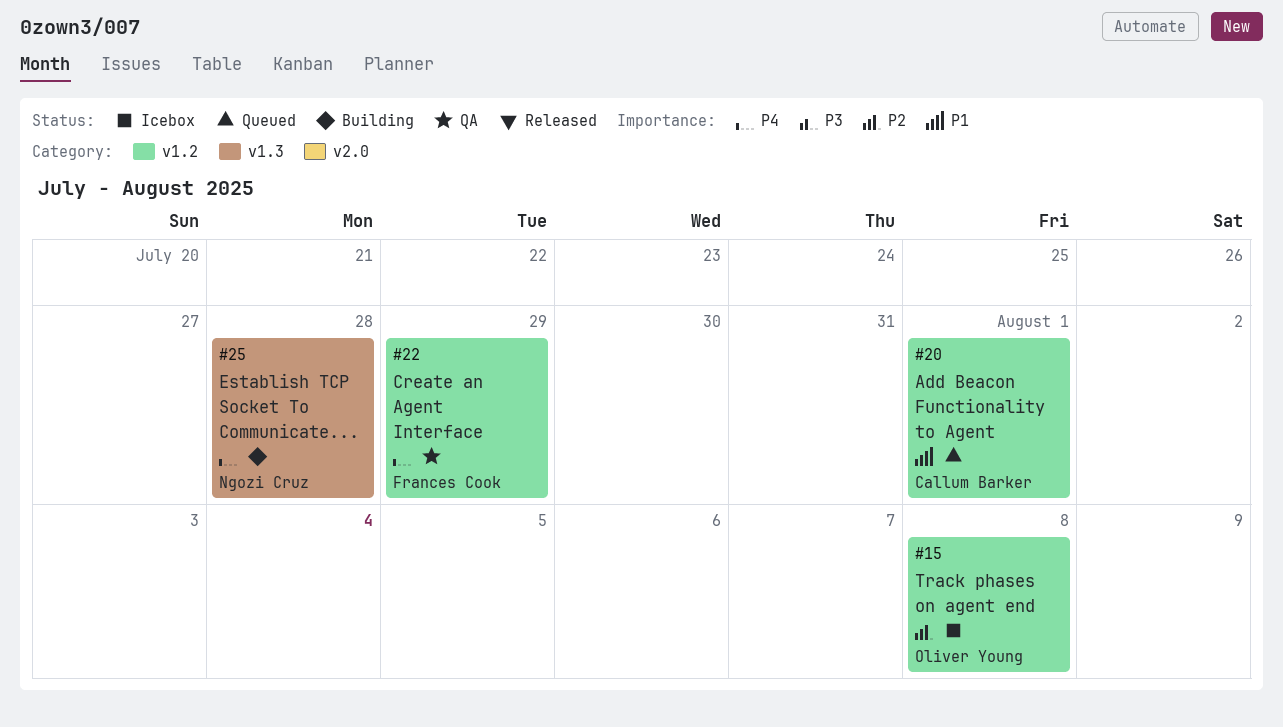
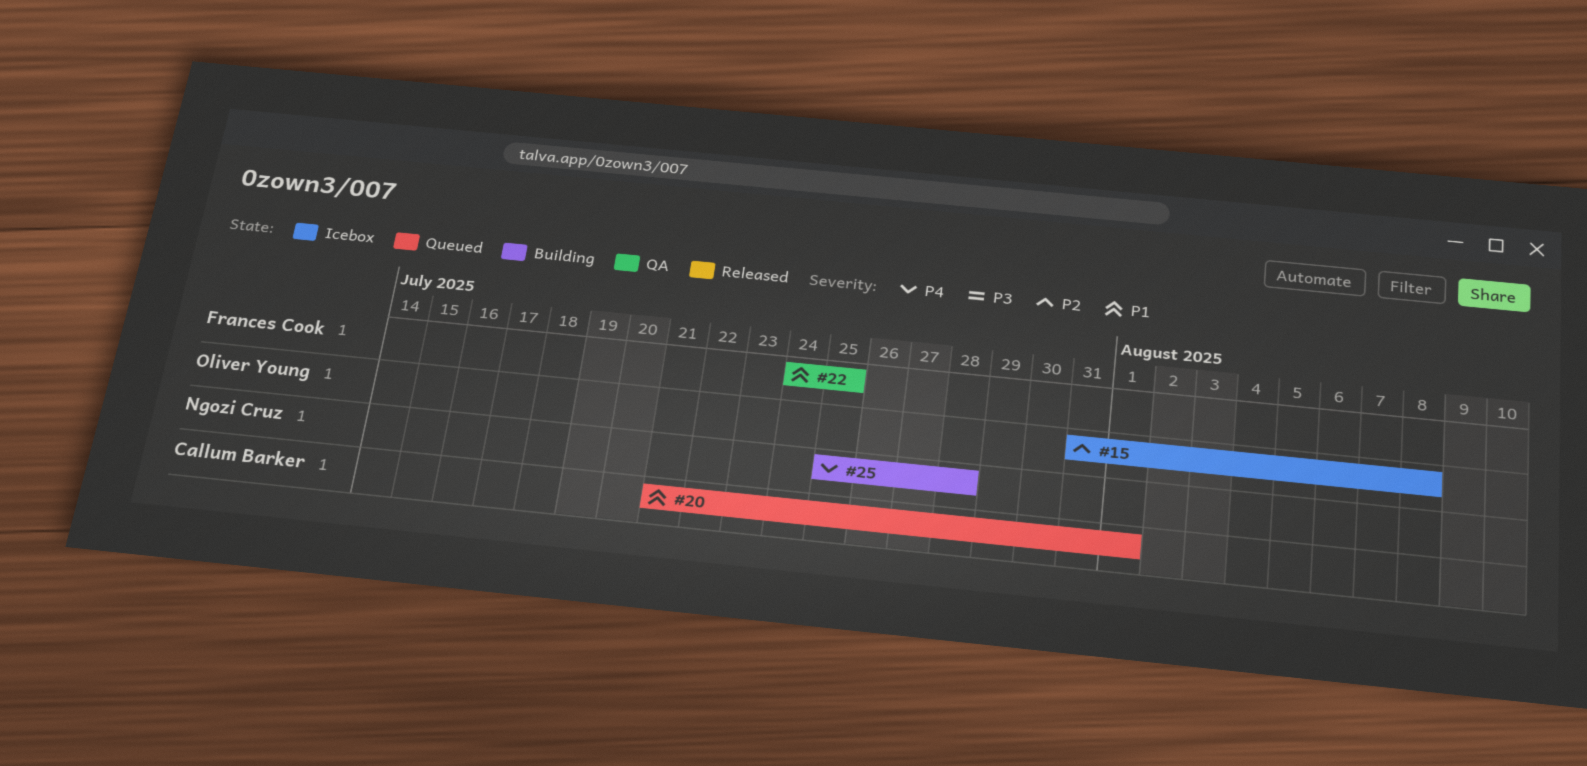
#22, priority: P4 -> P1
#22, due: Jul 29 -> Jul 25

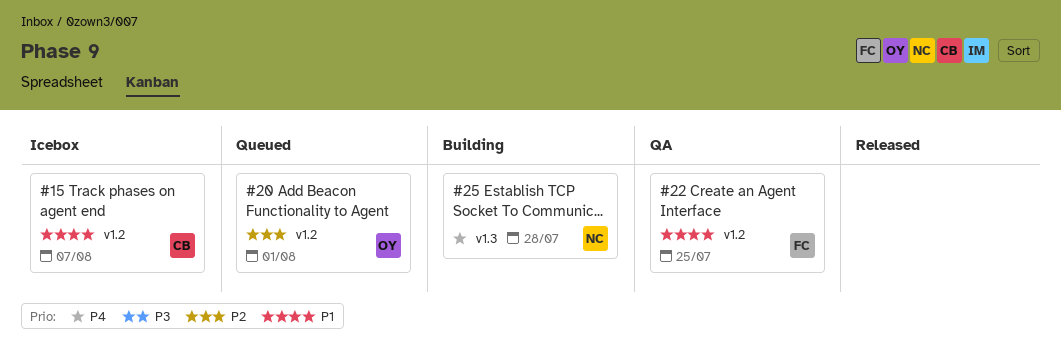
#15, owner: Oliver Young -> Callum Barker
#15, priority: P2 -> P1
#15, due: Aug 8 -> Aug 7
#20, owner: Callum Barker -> Oliver Young
#20, priority: P1 -> P2

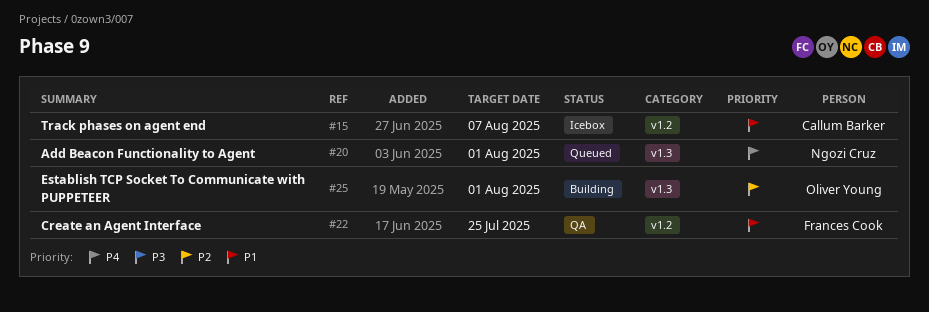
#20, owner: Oliver Young -> Ngozi Cruz
#20, priority: P2 -> P4
#20, label: v1.2 -> v1.3
#25, owner: Ngozi Cruz -> Oliver Young
#25, priority: P4 -> P2
#25, due: Jul 28 -> Aug 1

